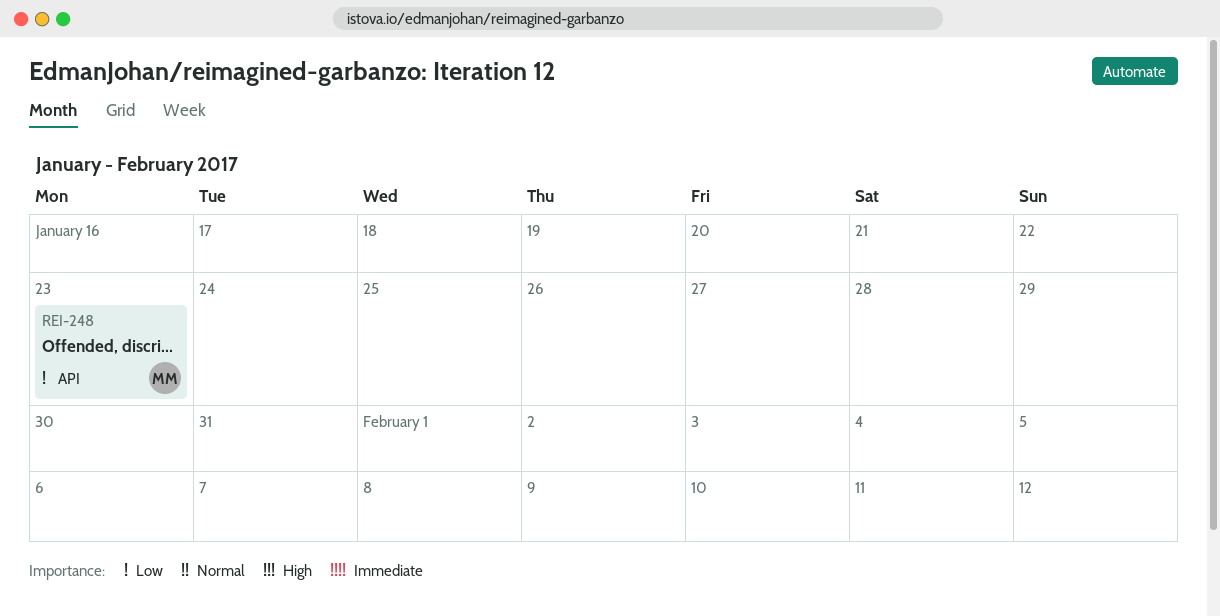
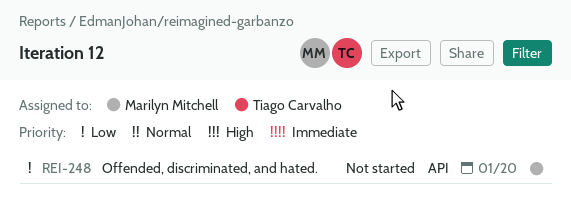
REI-248, due: Jan 23 -> Jan 20

